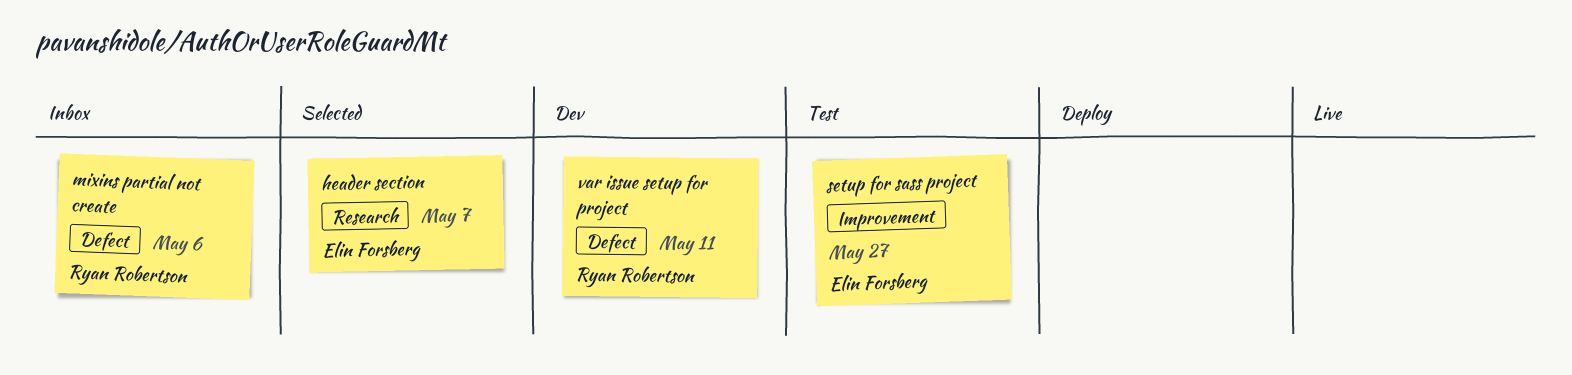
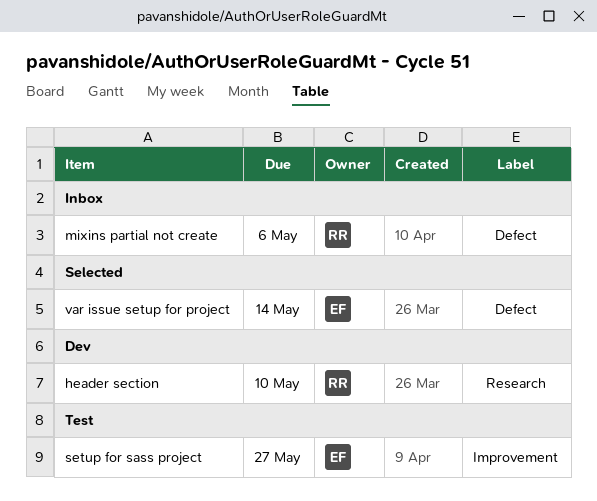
header section, status: Selected -> Dev
header section, owner: Elin Forsberg -> Ryan Robertson
header section, due: May 7 -> May 10
var issue setup for project, status: Dev -> Selected
var issue setup for project, owner: Ryan Robertson -> Elin Forsberg
var issue setup for project, due: May 11 -> May 14

